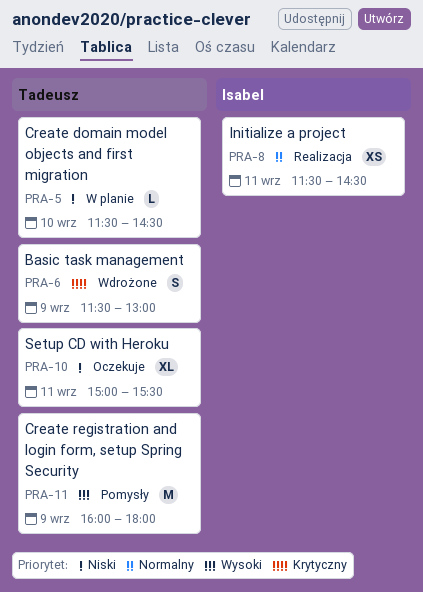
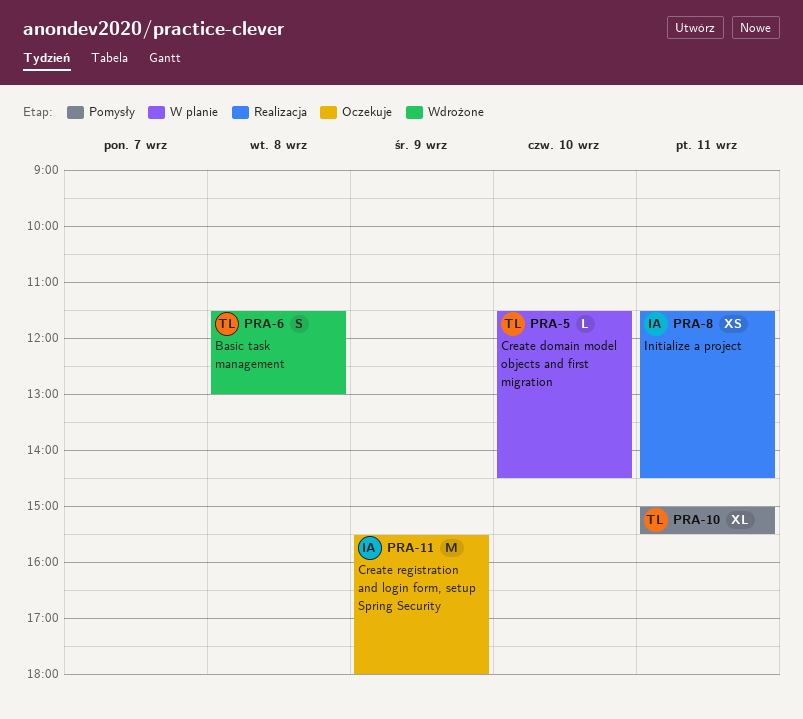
PRA-6, day: Sep 9 -> Sep 8
PRA-10, status: Oczekuje -> Pomysły
PRA-11, status: Pomysły -> Oczekuje
PRA-11, owner: Tadeusz -> Isabel
PRA-11, begins: 16:00 -> 15:30

